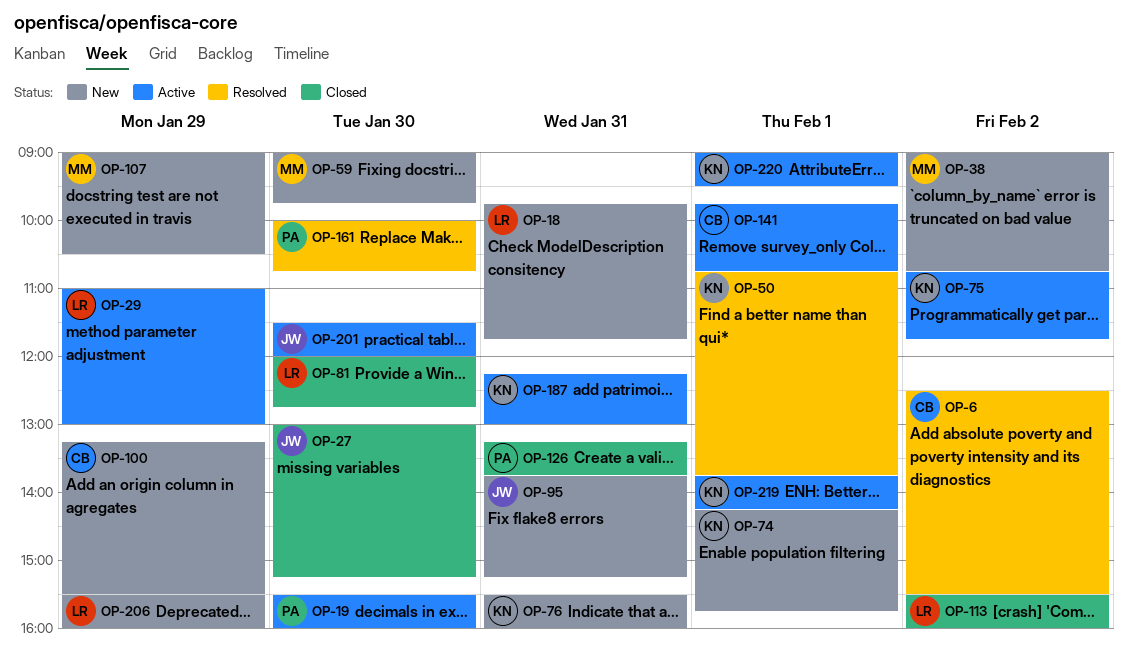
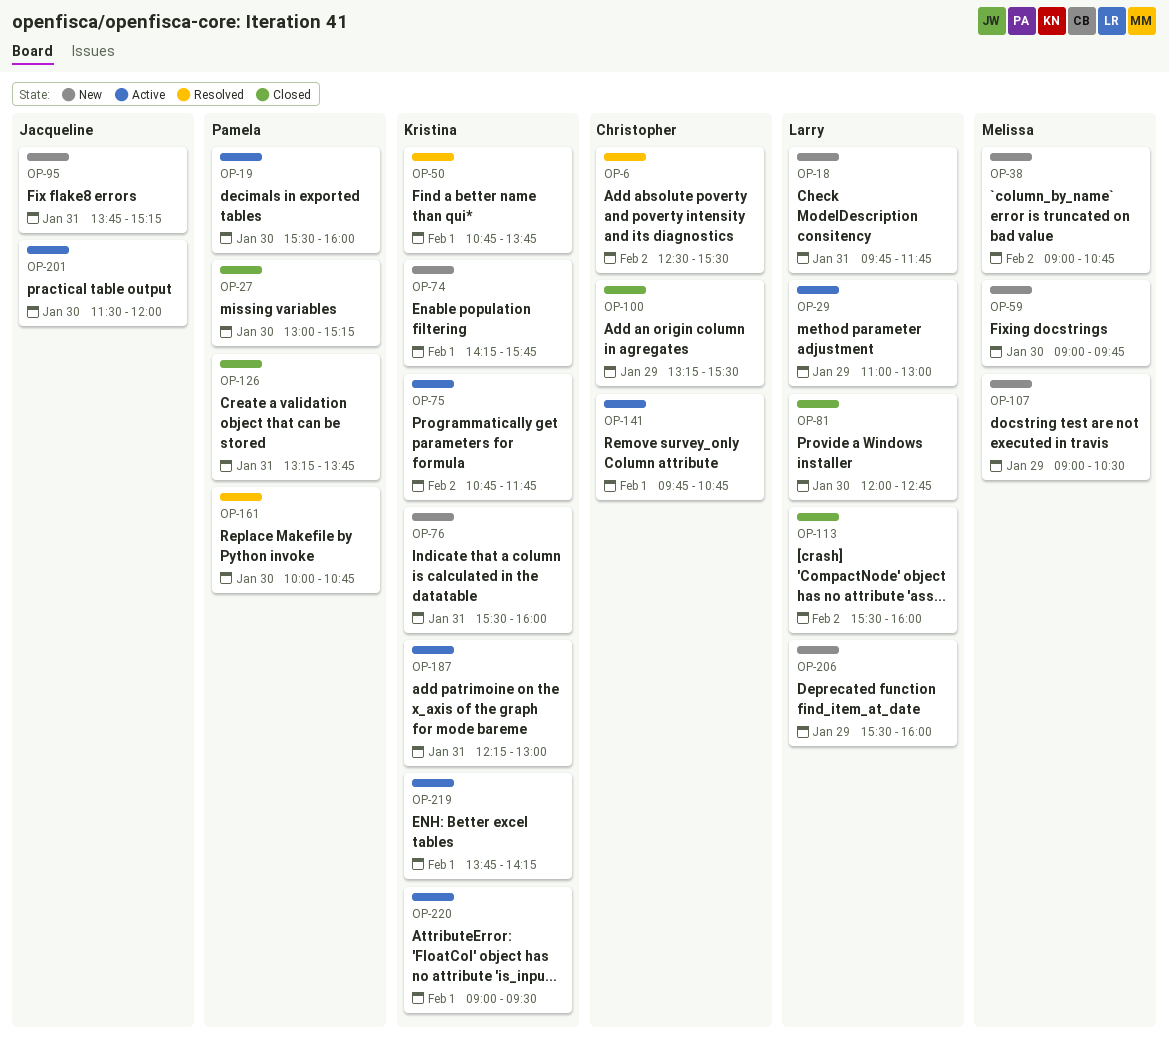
OP-27, owner: Jacqueline -> Pamela
OP-100, status: New -> Closed

